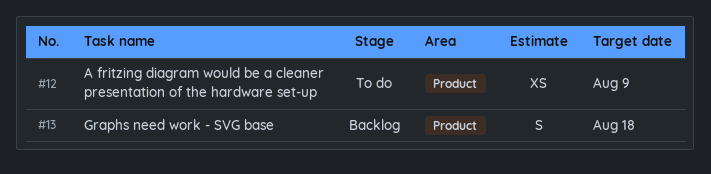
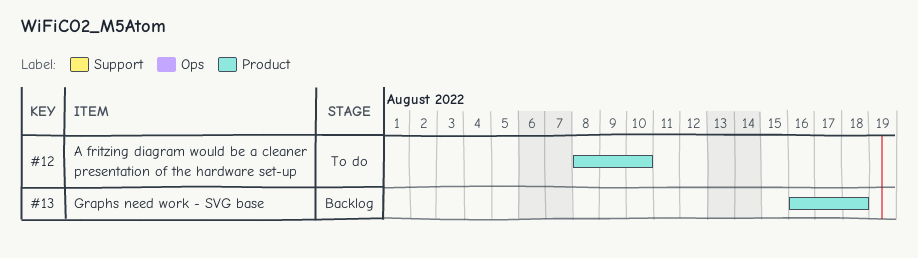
#12, due: Aug 9 -> Aug 10

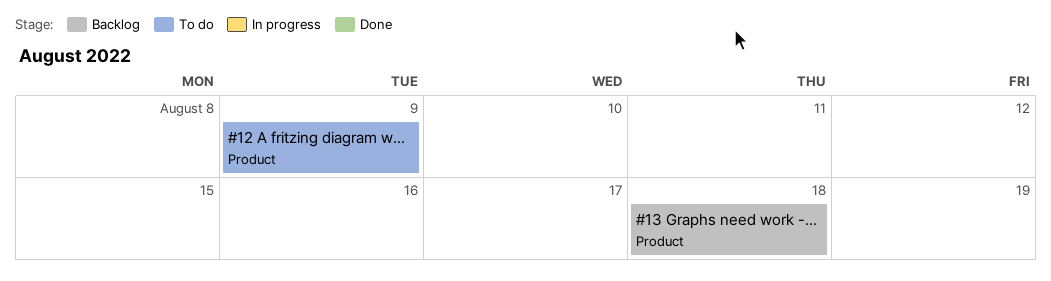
#12, due: Aug 10 -> Aug 9

